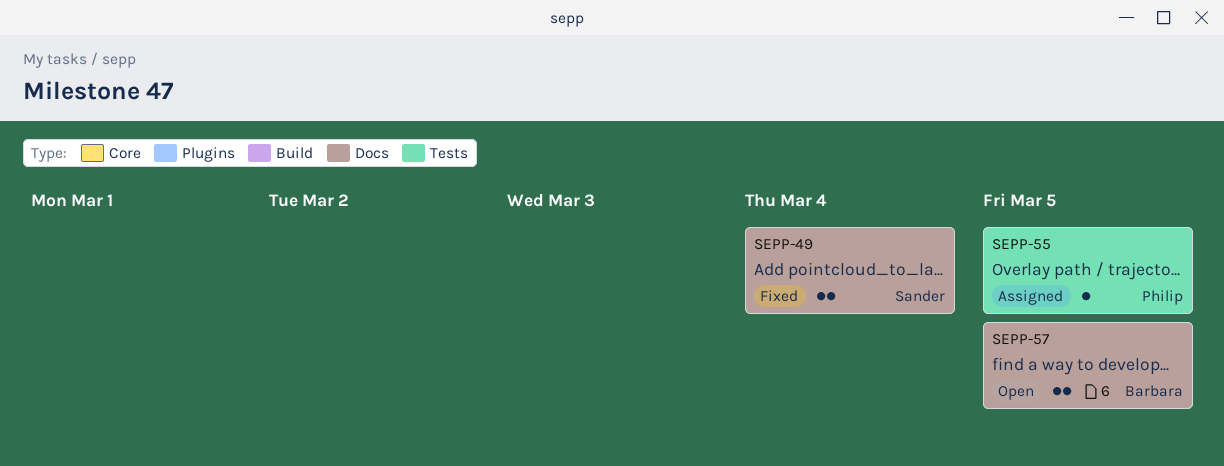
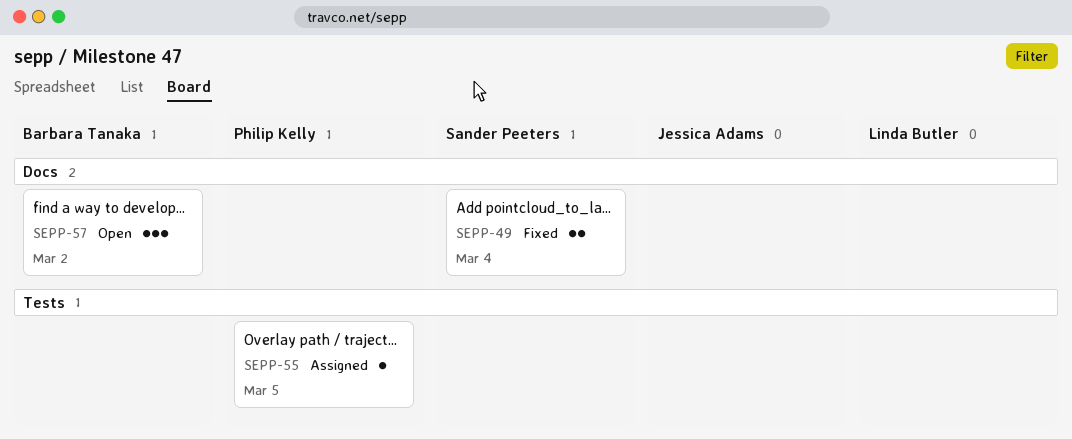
SEPP-57, estimate: 2 -> 3
SEPP-57, due: Mar 5 -> Mar 2

